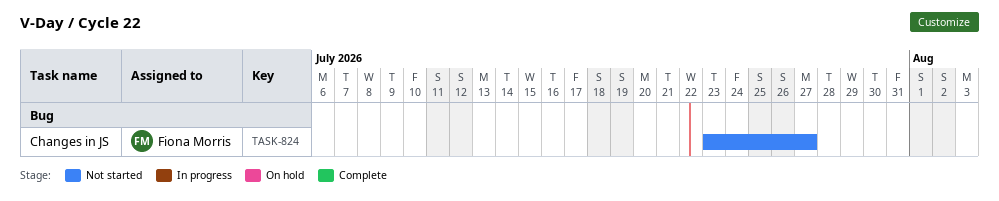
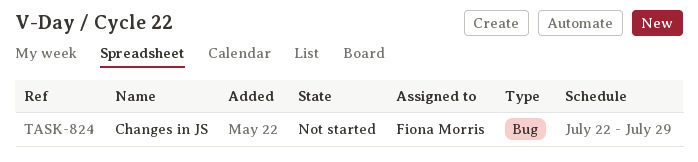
TASK-824, start: Jul 23 -> Jul 22
TASK-824, due: Jul 27 -> Jul 29

